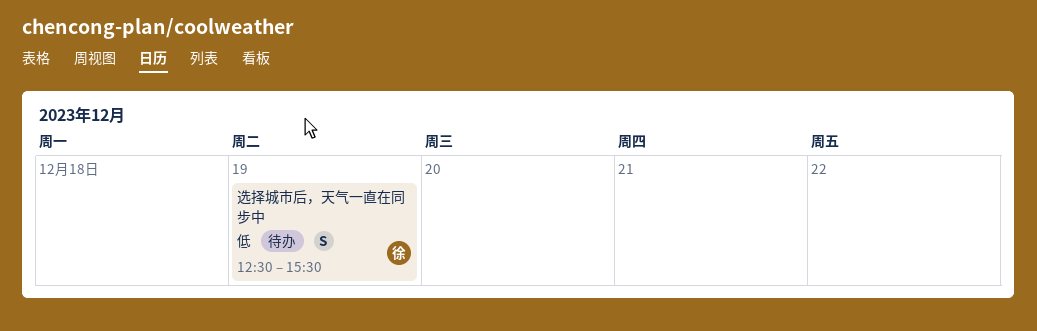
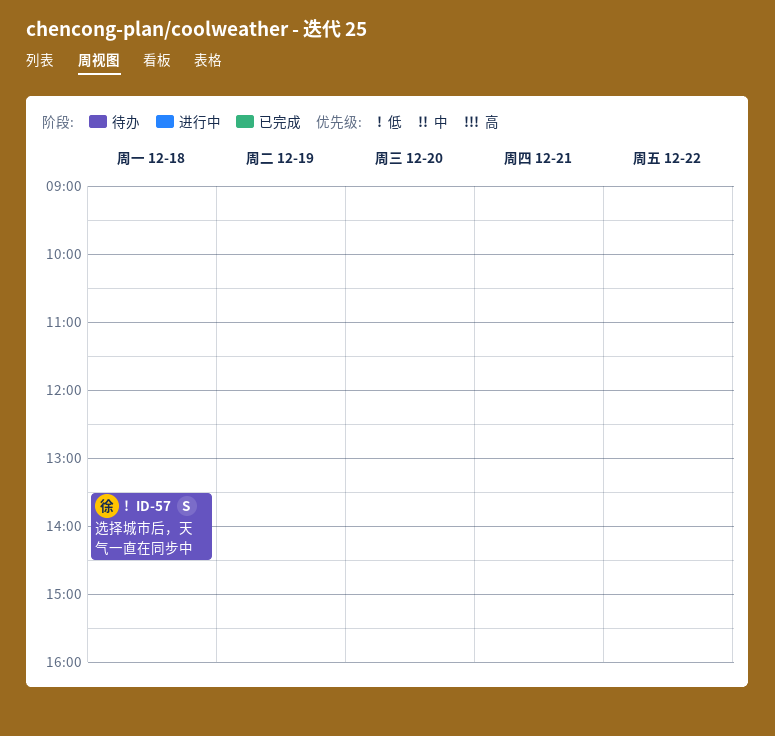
选择城市后，天气一直在同步中, day: Dec 19 -> Dec 18
选择城市后，天气一直在同步中, begins: 12:30 -> 13:30
选择城市后，天气一直在同步中, ends: 15:30 -> 14:30

